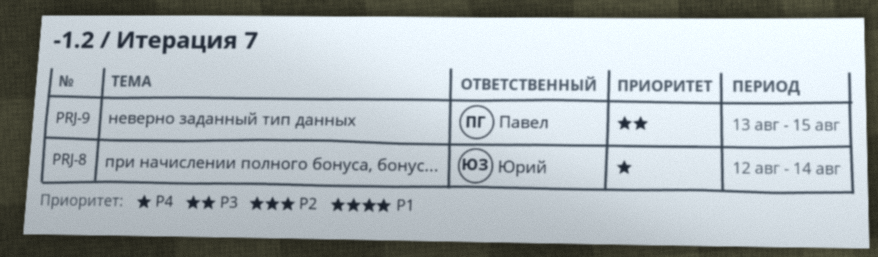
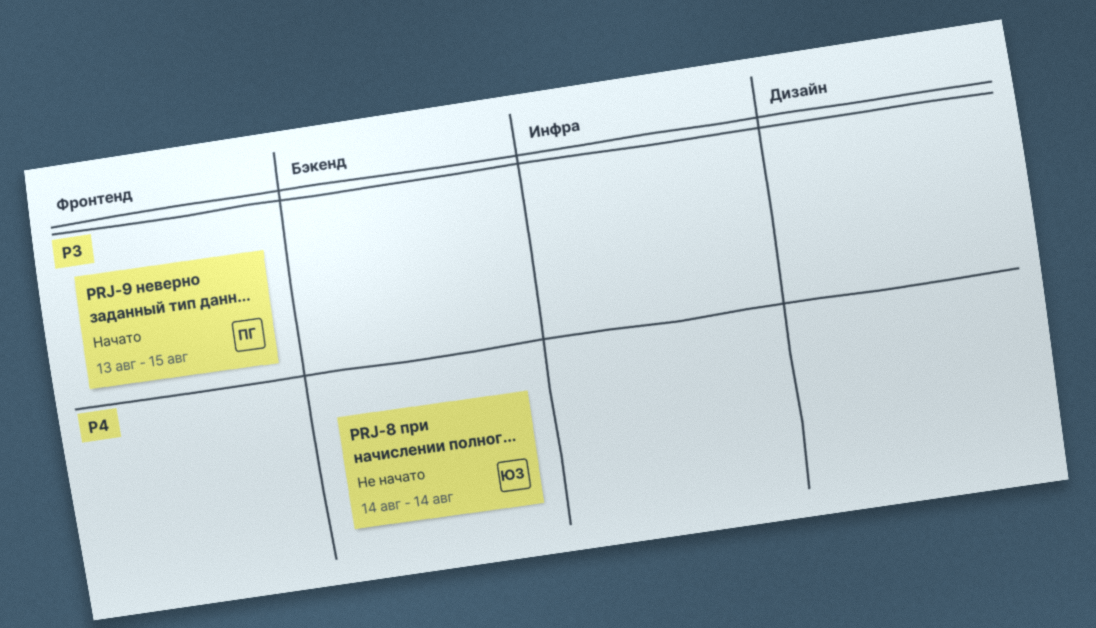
PRJ-8, start: Aug 12 -> Aug 14

